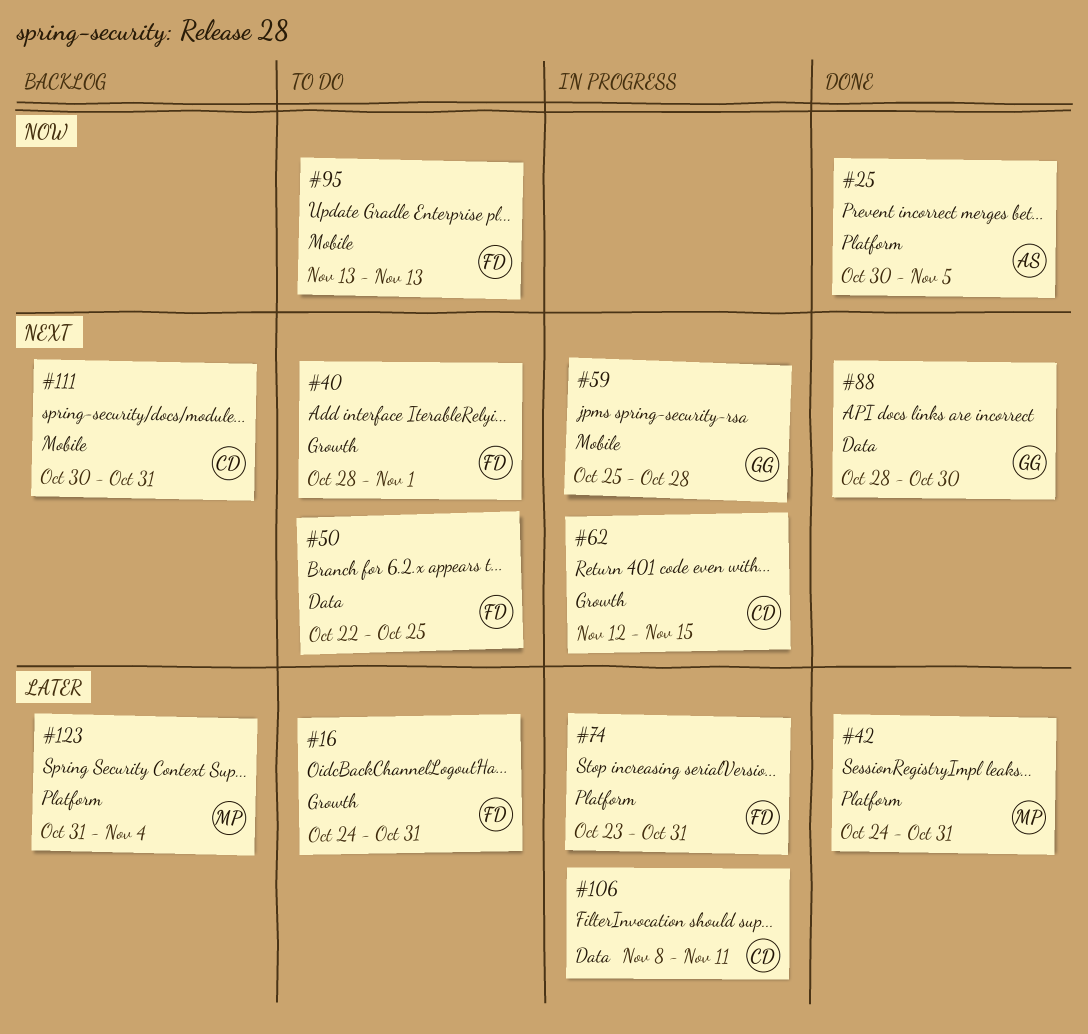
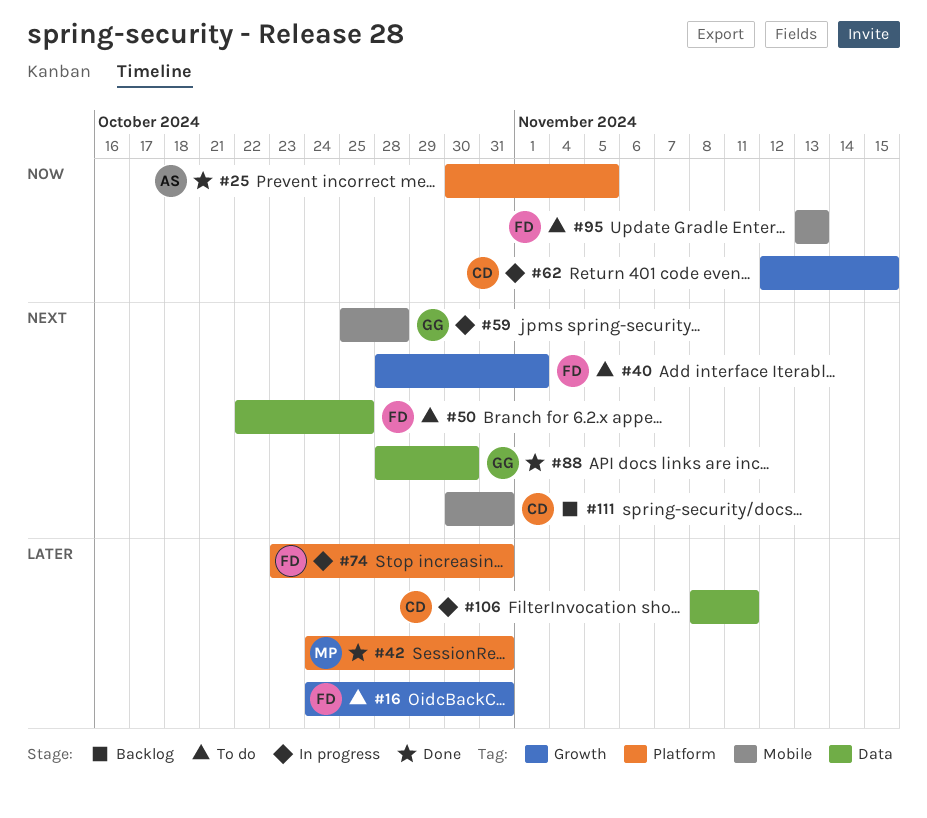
#62, priority: Next -> Now
#123: present -> none

